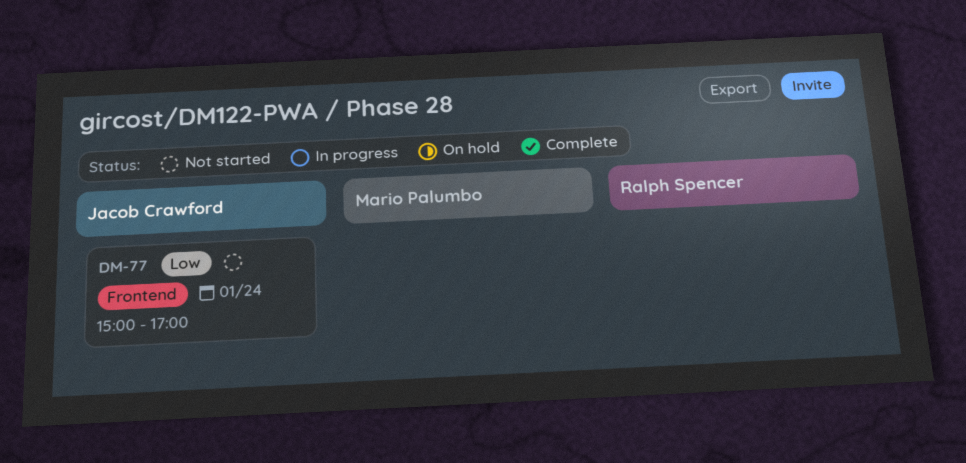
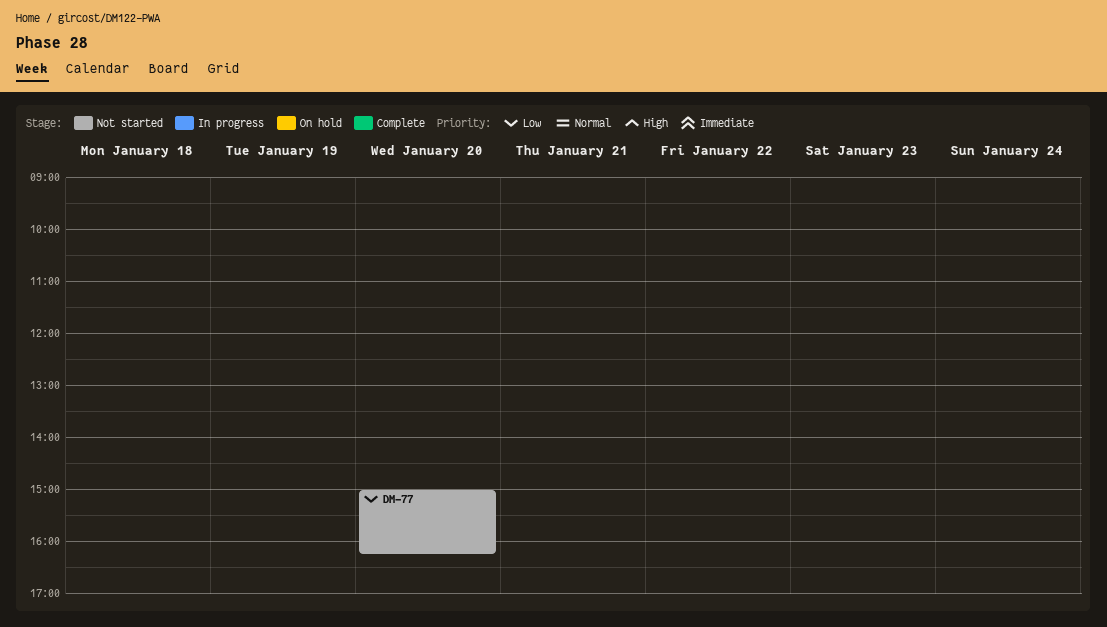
DM-77, day: Jan 24 -> Jan 20
DM-77, ends: 17:00 -> 16:15

